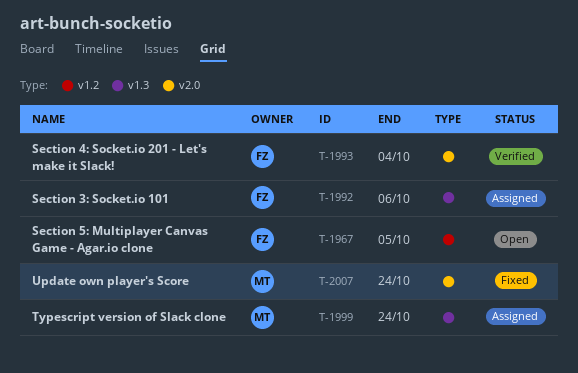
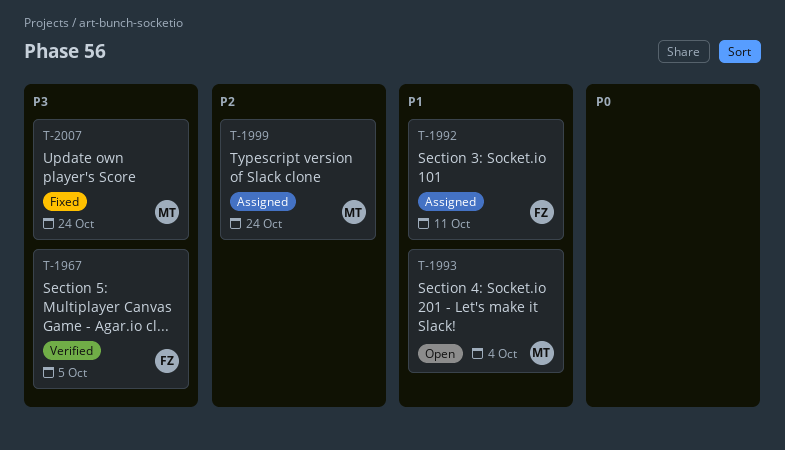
T-1967, status: Open -> Verified
T-1992, due: Oct 6 -> Oct 11
T-1993, status: Verified -> Open
T-1993, owner: FZ -> MT

